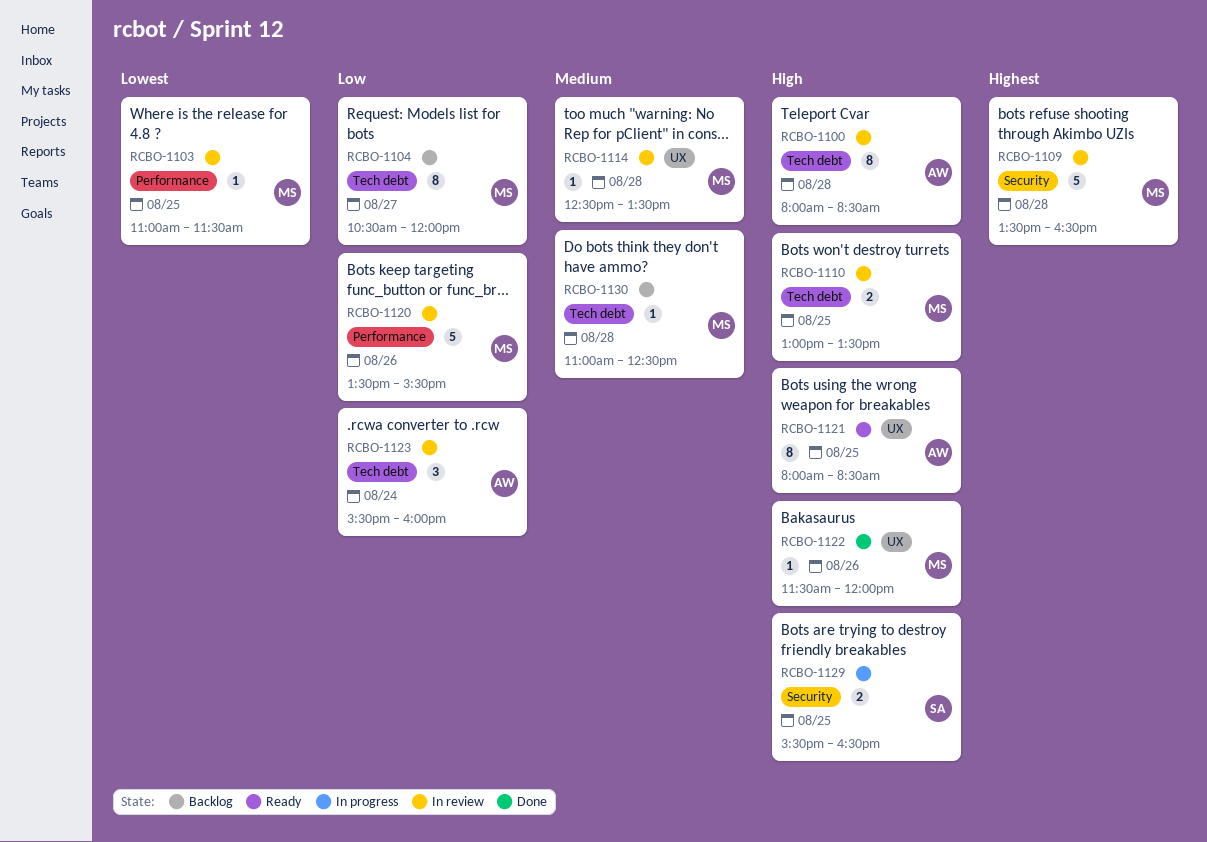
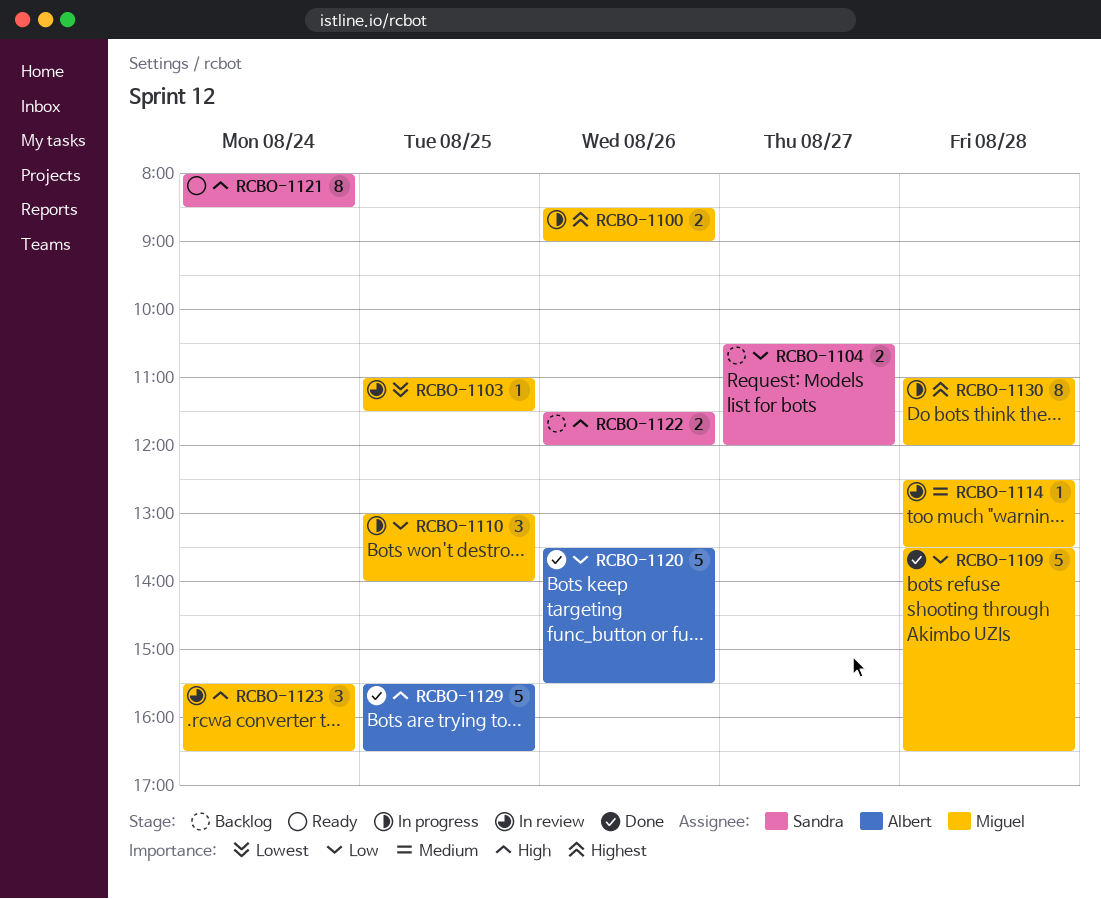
RCBO-1100, status: In review -> In progress
RCBO-1100, owner: Albert -> Miguel
RCBO-1100, priority: High -> Highest
RCBO-1100, estimate: 8 -> 2
RCBO-1100, day: Aug 28 -> Aug 26
RCBO-1100, begins: 08:00 -> 08:30
RCBO-1100, ends: 08:30 -> 09:00
RCBO-1104, owner: Miguel -> Sandra
RCBO-1104, estimate: 8 -> 2
RCBO-1109, status: In review -> Done
RCBO-1109, priority: Highest -> Low
RCBO-1110, status: In review -> In progress
RCBO-1110, priority: High -> Low
RCBO-1110, estimate: 2 -> 3
RCBO-1110, ends: 13:30 -> 14:00
RCBO-1120, status: In review -> Done
RCBO-1120, owner: Miguel -> Albert
RCBO-1121, owner: Albert -> Sandra
RCBO-1121, day: Aug 25 -> Aug 24
RCBO-1122, status: Done -> Backlog
RCBO-1122, owner: Miguel -> Sandra
RCBO-1122, estimate: 1 -> 2
RCBO-1123, owner: Albert -> Miguel
RCBO-1123, priority: Low -> High
RCBO-1123, ends: 16:00 -> 16:30
RCBO-1129, status: In progress -> Done
RCBO-1129, owner: Sandra -> Albert
RCBO-1129, estimate: 2 -> 5
RCBO-1130, status: Backlog -> In progress
RCBO-1130, priority: Medium -> Highest
RCBO-1130, estimate: 1 -> 8
RCBO-1130, ends: 12:30 -> 12:00

